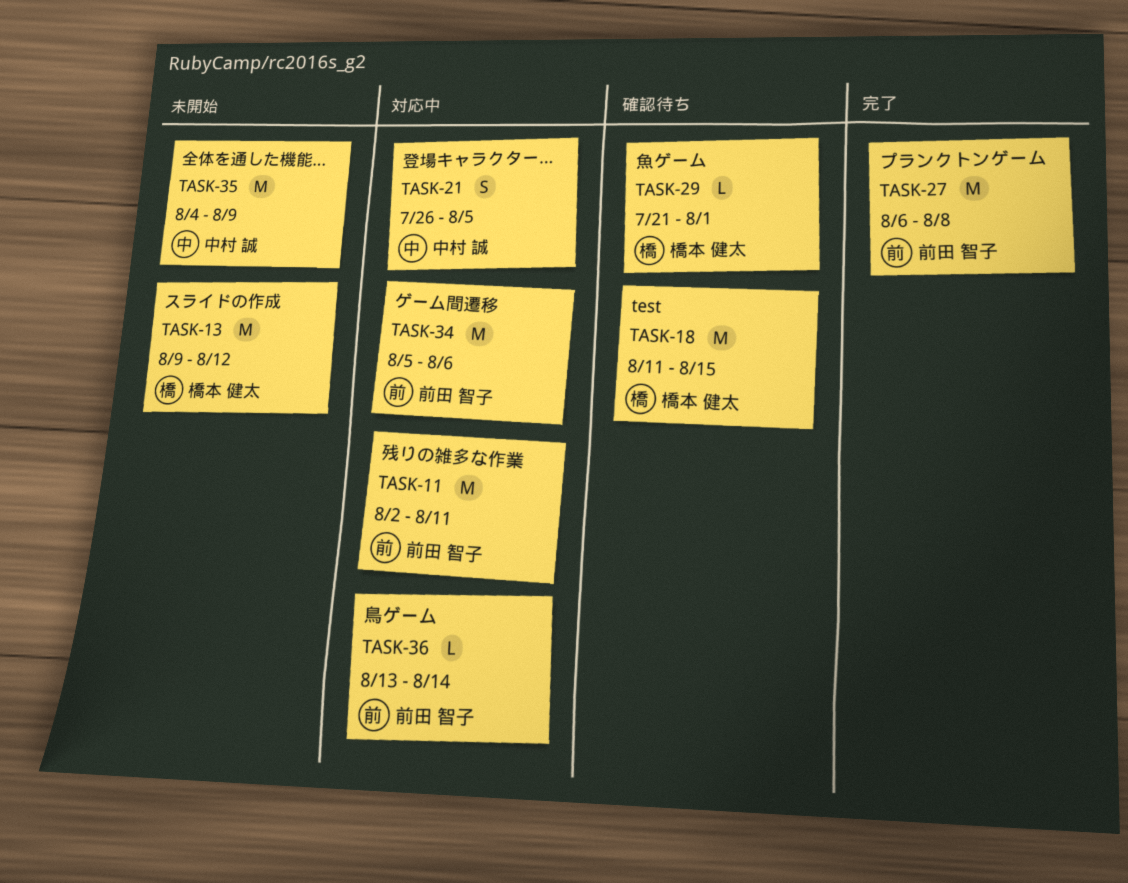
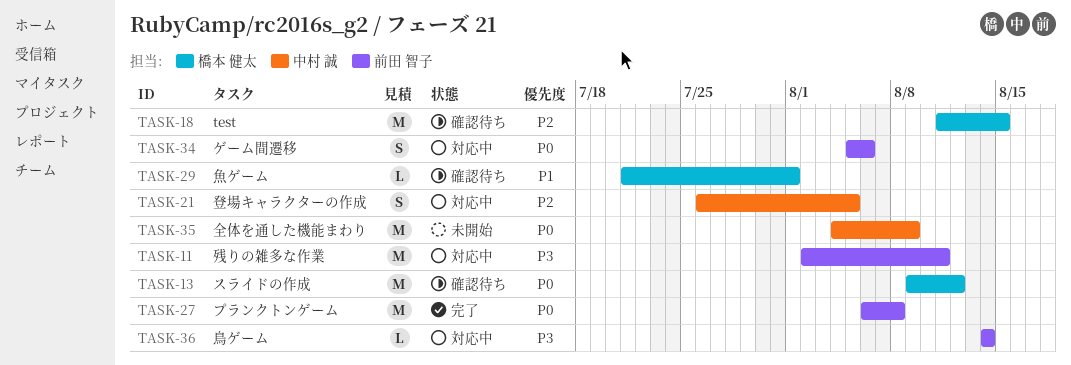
TASK-13, status: 未開始 -> 確認待ち
TASK-34, estimate: M -> S
TASK-36, start: Aug 13 -> Aug 14

